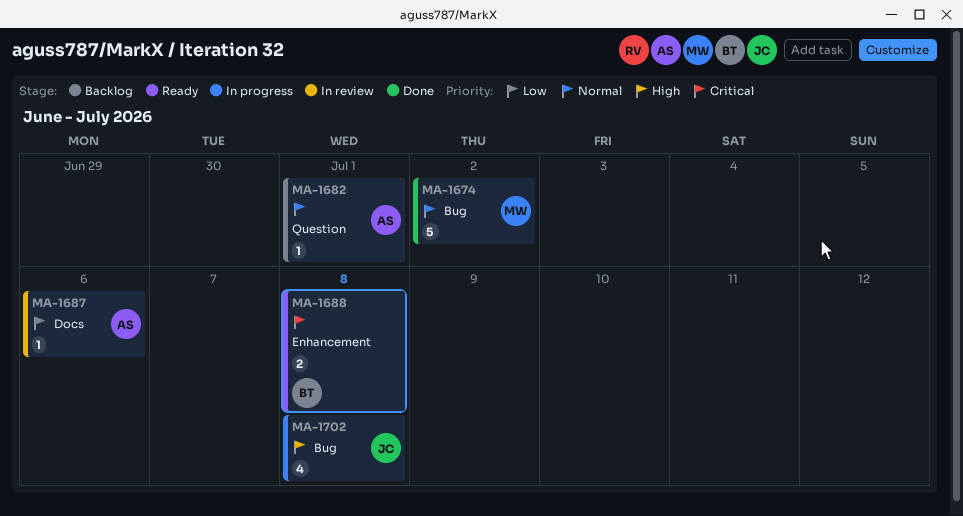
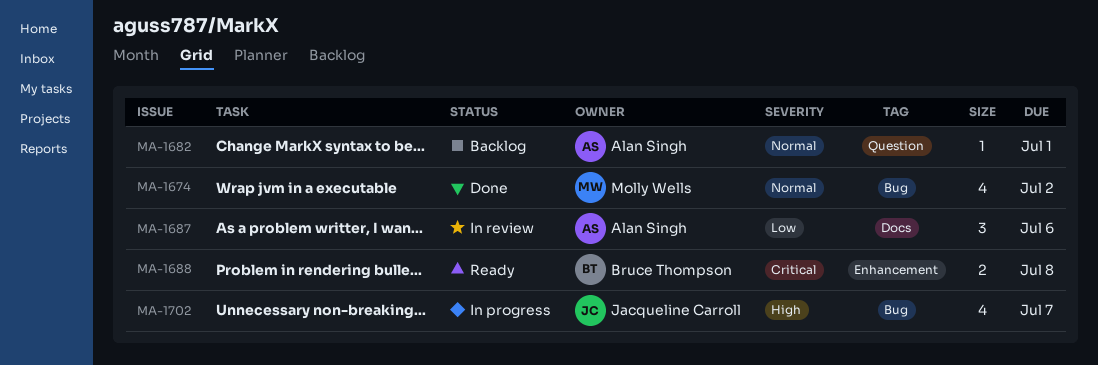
MA-1674, estimate: 5 -> 4
MA-1687, estimate: 1 -> 3
MA-1702, due: Jul 8 -> Jul 7

